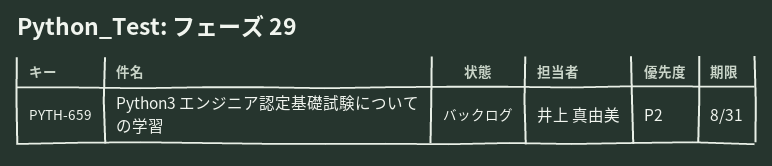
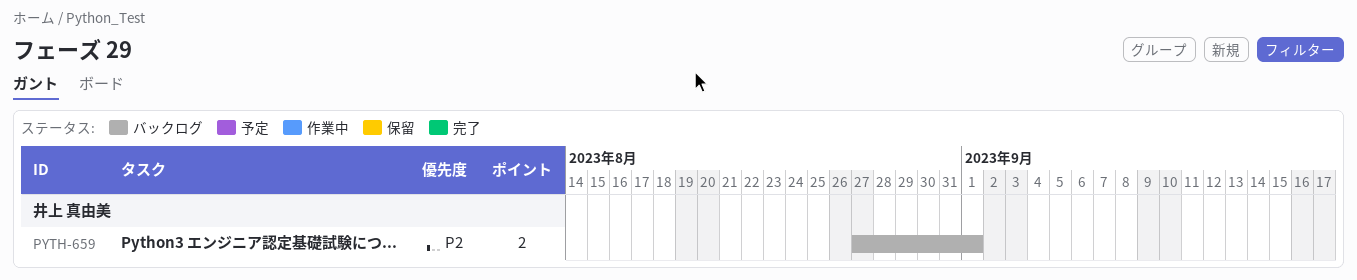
PYTH-659, due: Aug 31 -> Sep 1

